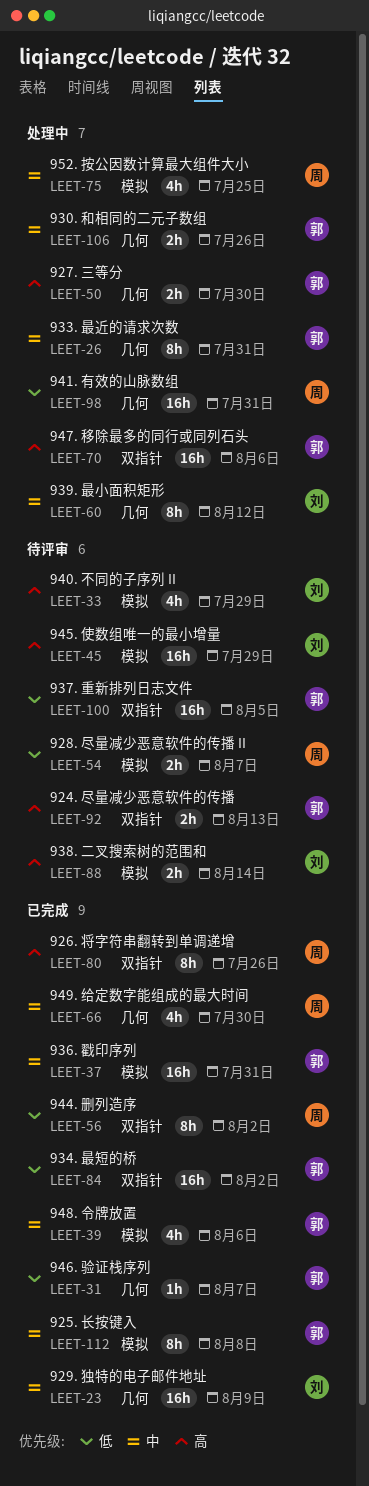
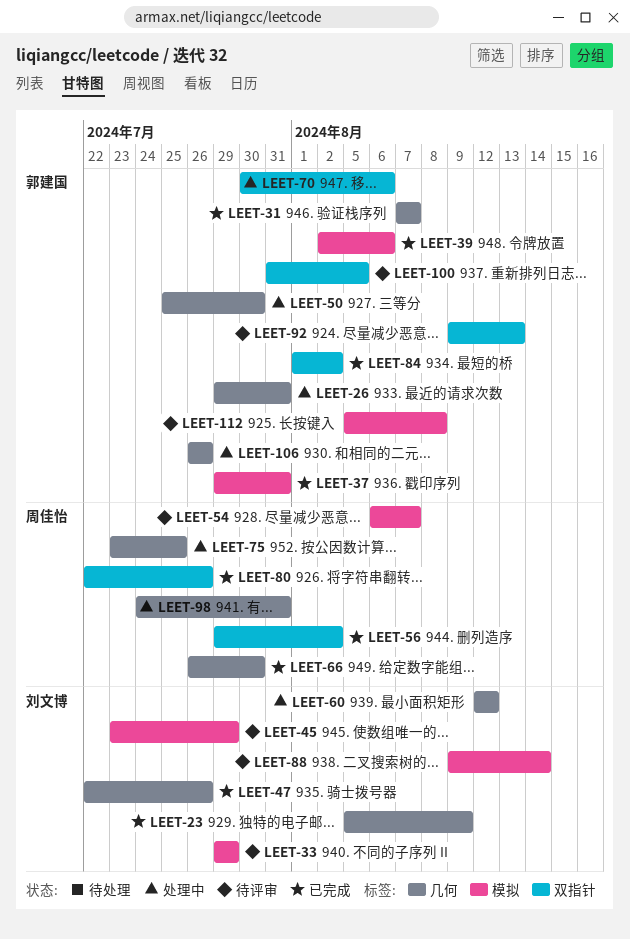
LEET-47: none -> present
LEET-75, label: 模拟 -> 几何
LEET-112, status: 已完成 -> 待评审

